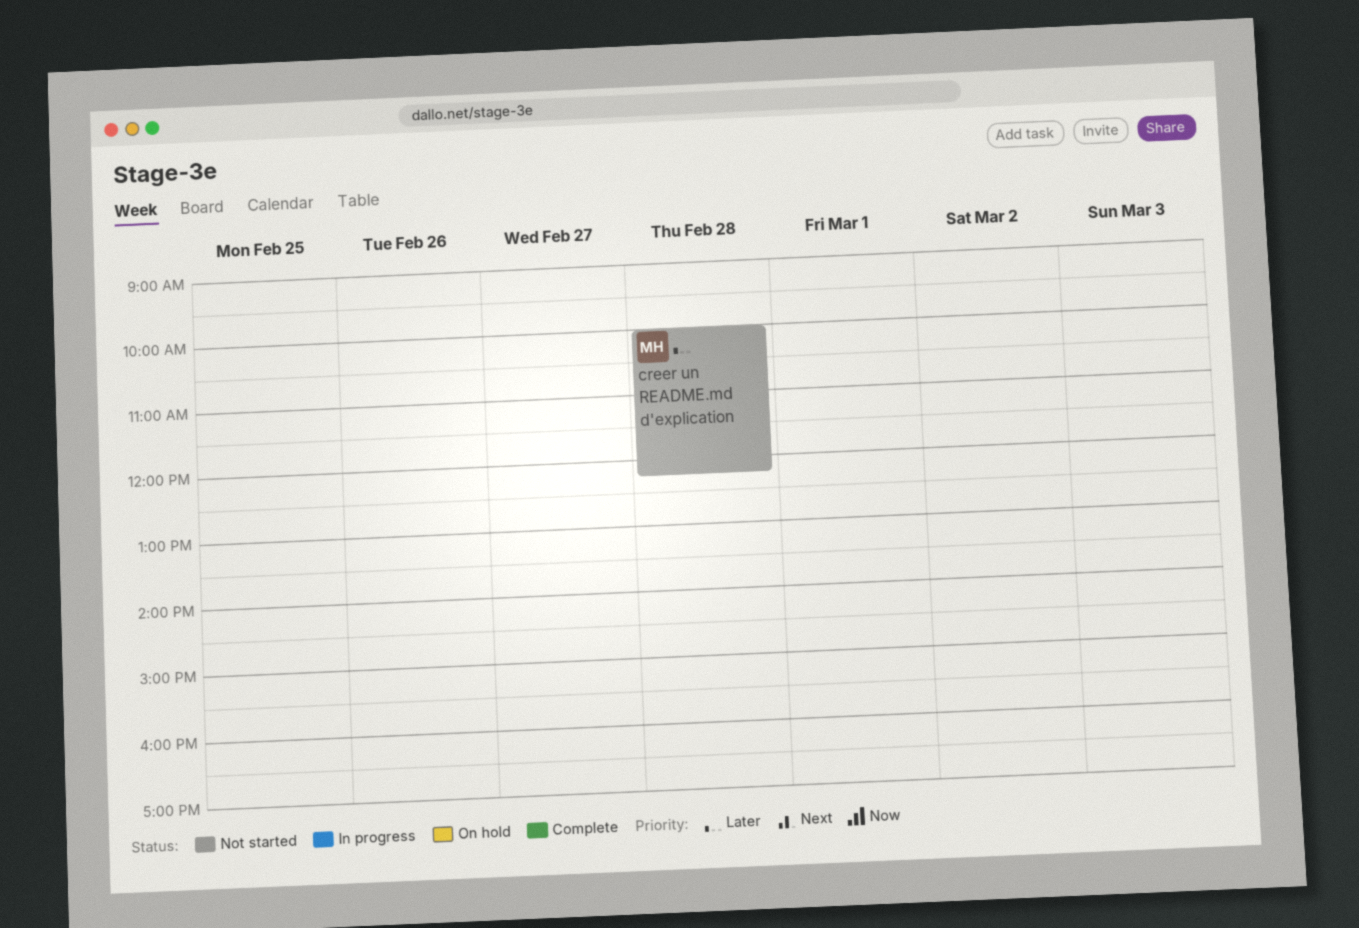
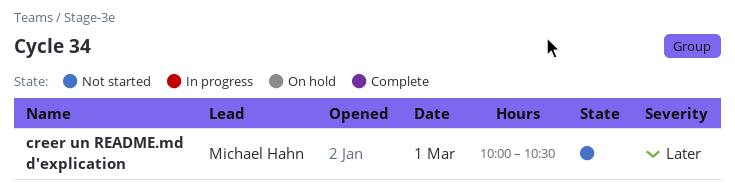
creer un README.md d'explication, day: Feb 28 -> Mar 1
creer un README.md d'explication, ends: 12:15 -> 10:30

